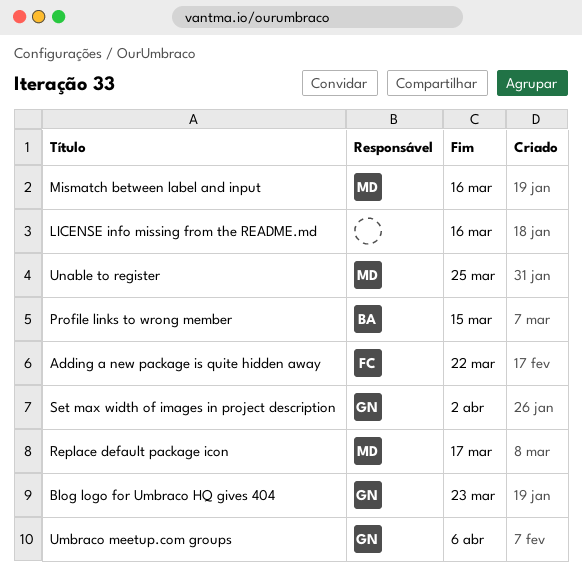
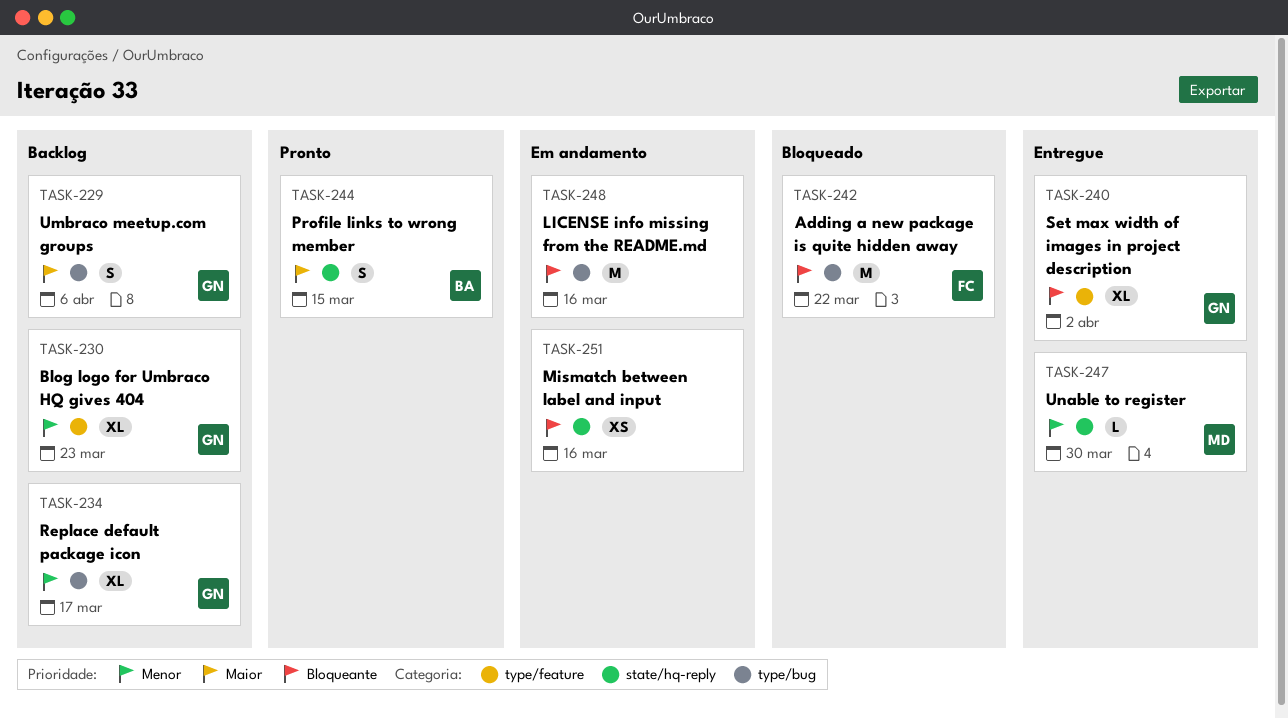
Mismatch between label and input, owner: MD -> none
Replace default package icon, owner: MD -> GN
Unable to register, due: Mar 25 -> Mar 30

